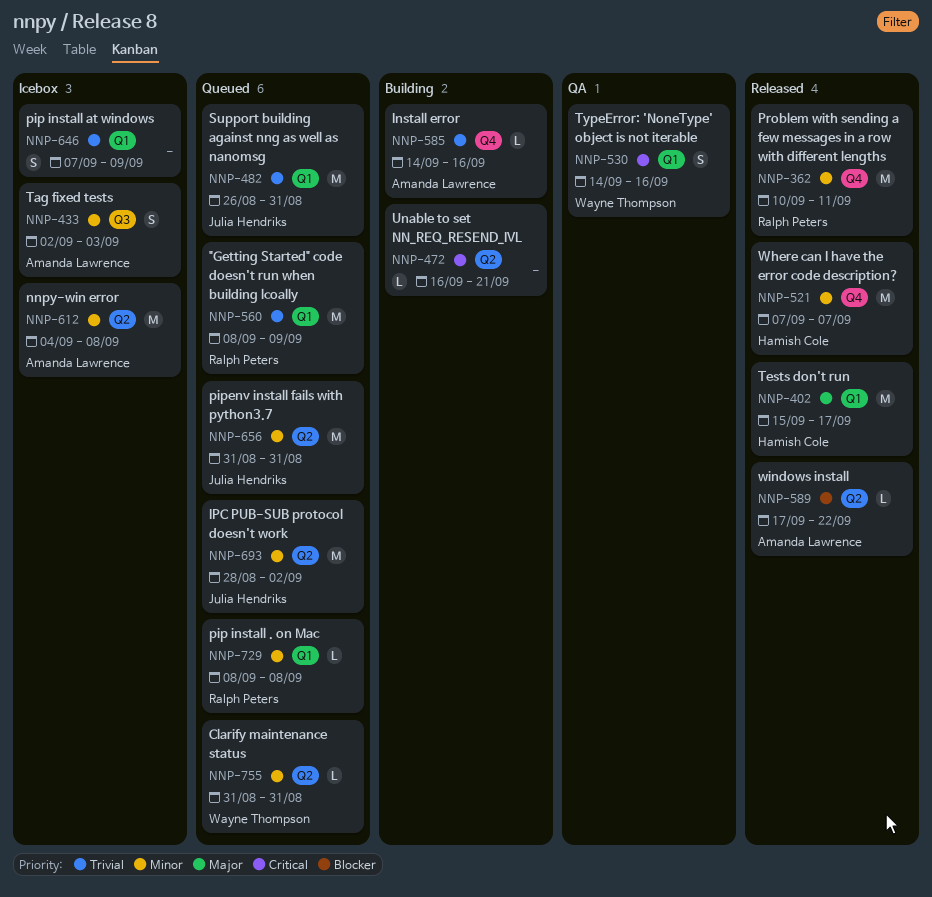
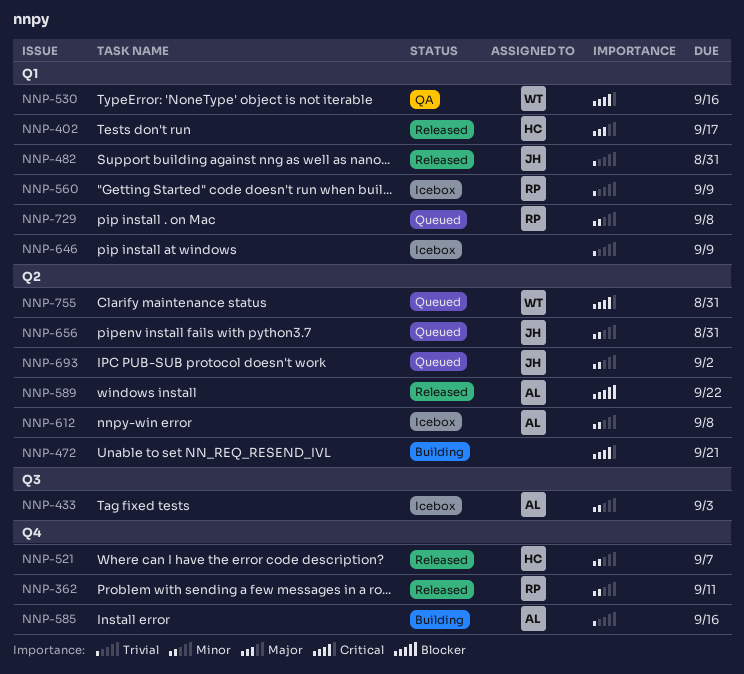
NNP-482, status: Queued -> Released
NNP-560, status: Queued -> Icebox
NNP-755, priority: Minor -> Critical

